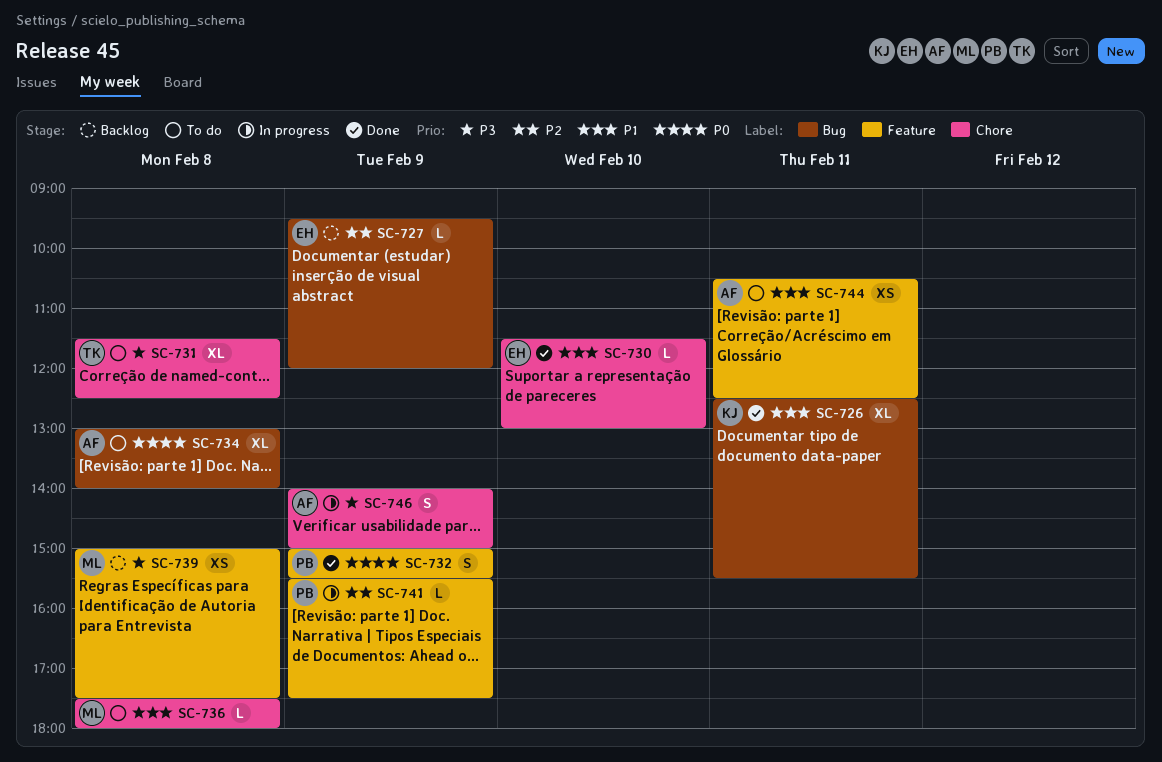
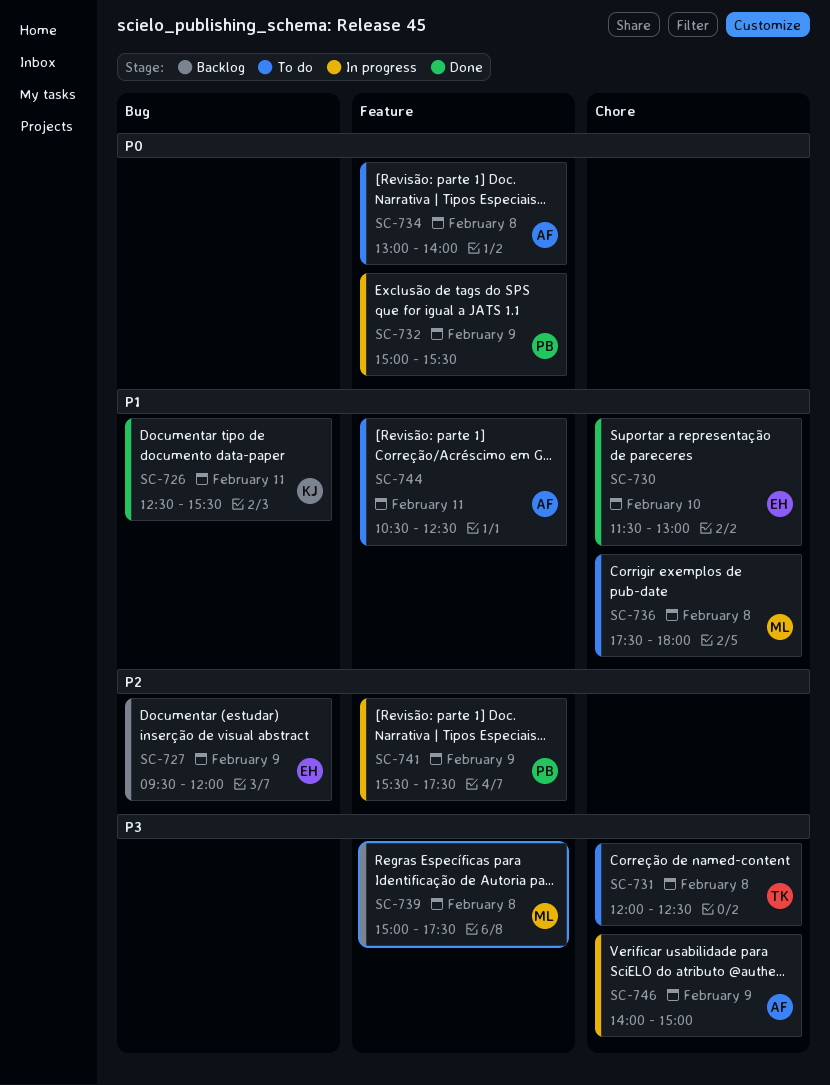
SC-731, begins: 11:30 -> 12:00
SC-732, status: Done -> In progress
SC-734, label: Bug -> Feature

